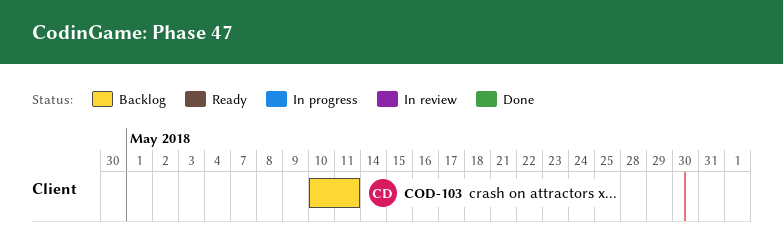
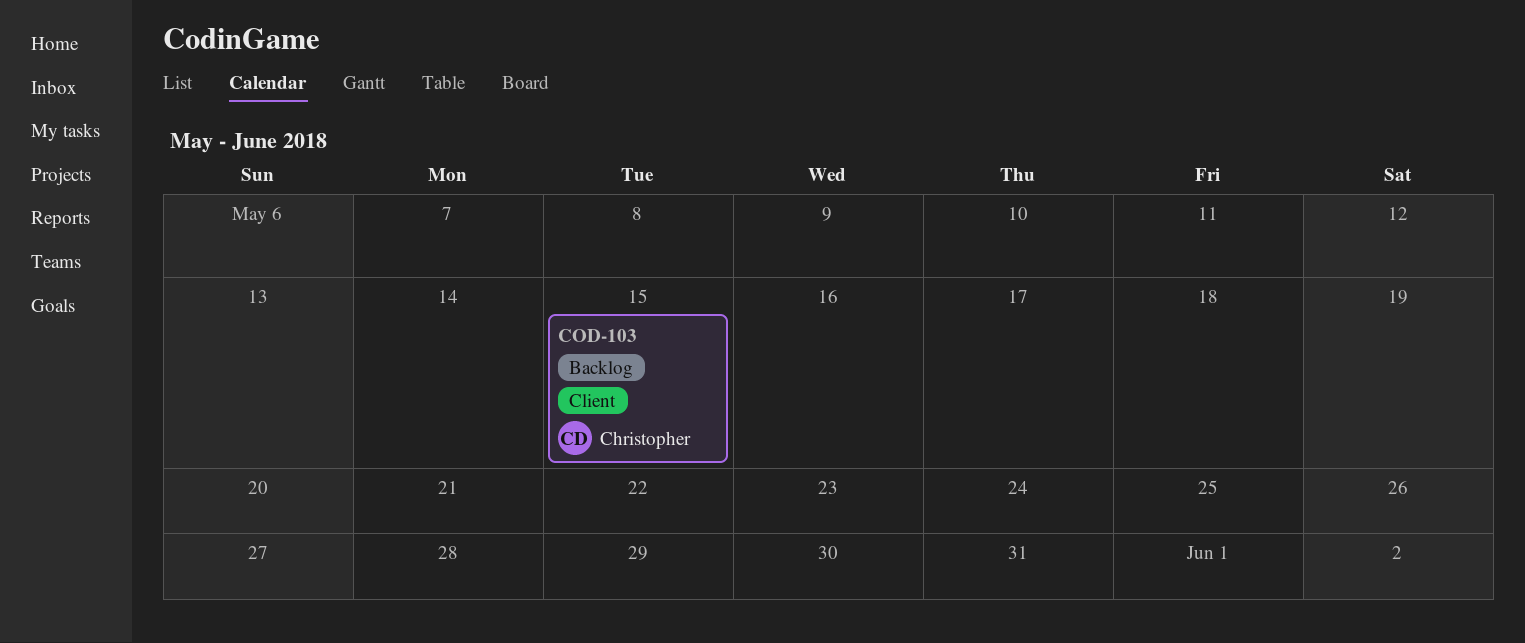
COD-103, due: May 11 -> May 15

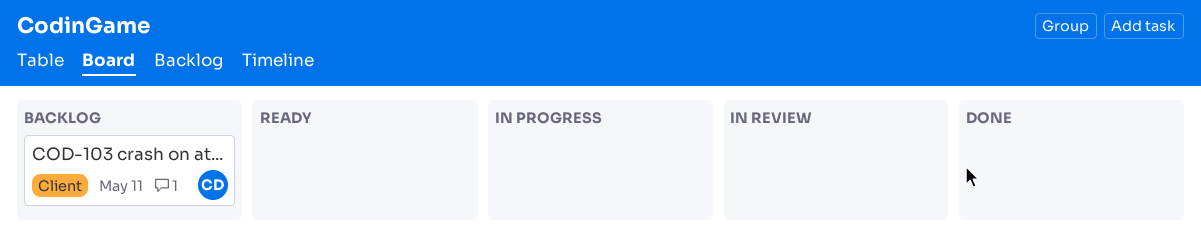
COD-103, due: May 15 -> May 11

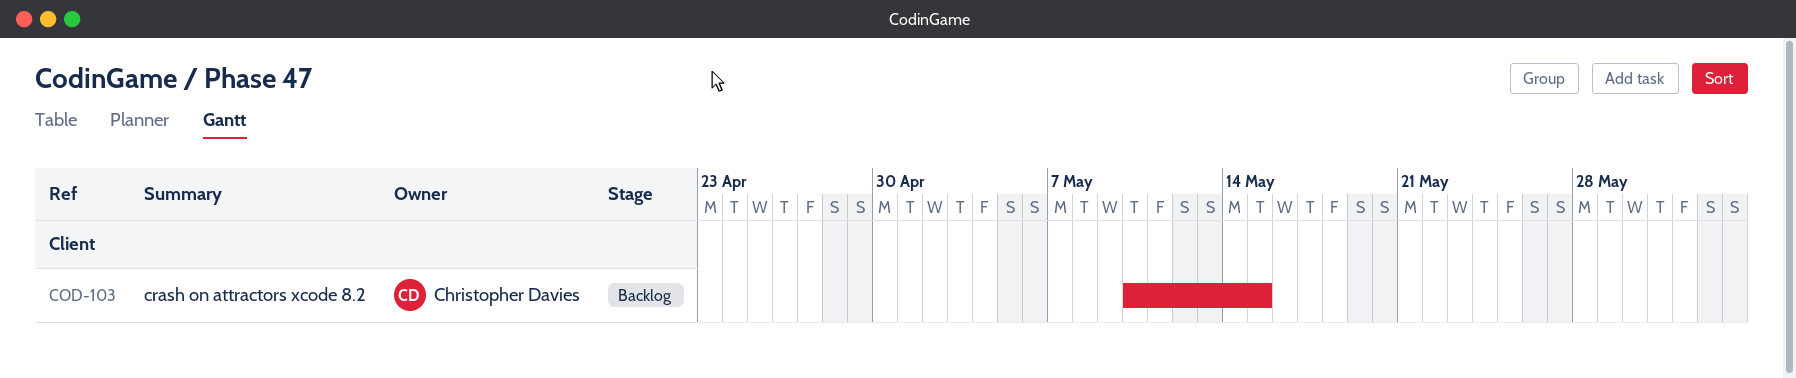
COD-103, due: May 11 -> May 15

